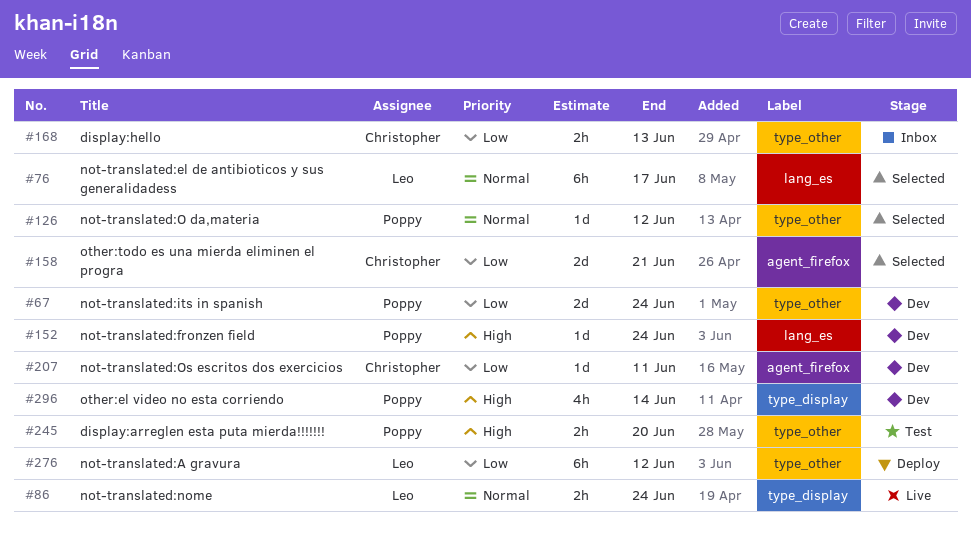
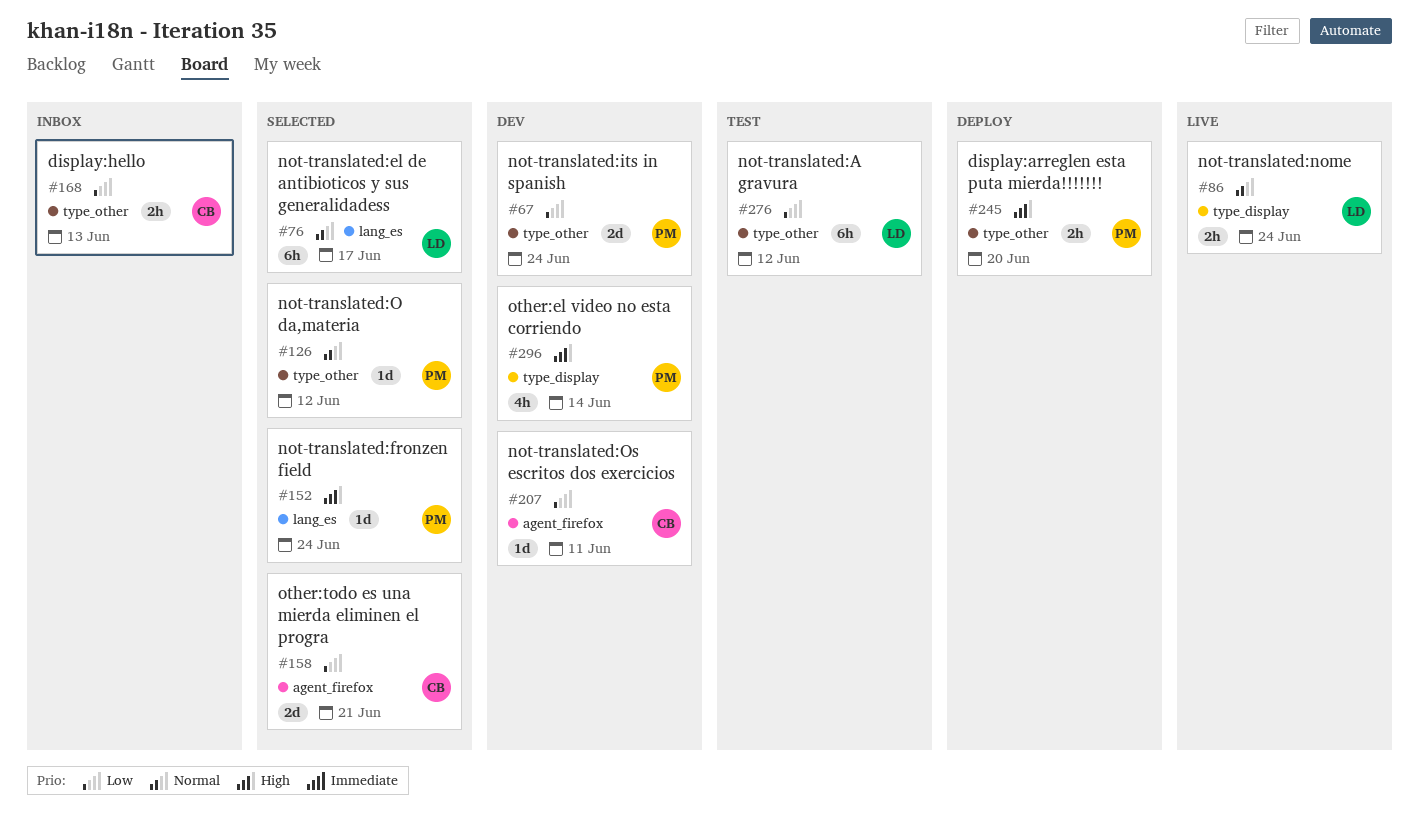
#152, status: Dev -> Selected
#245, status: Test -> Deploy
#276, status: Deploy -> Test

